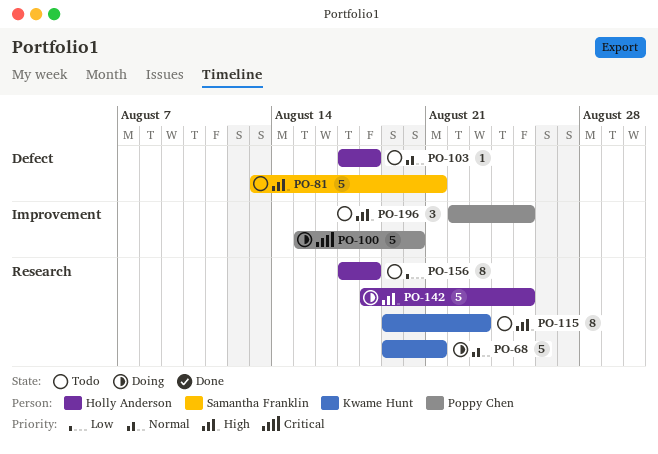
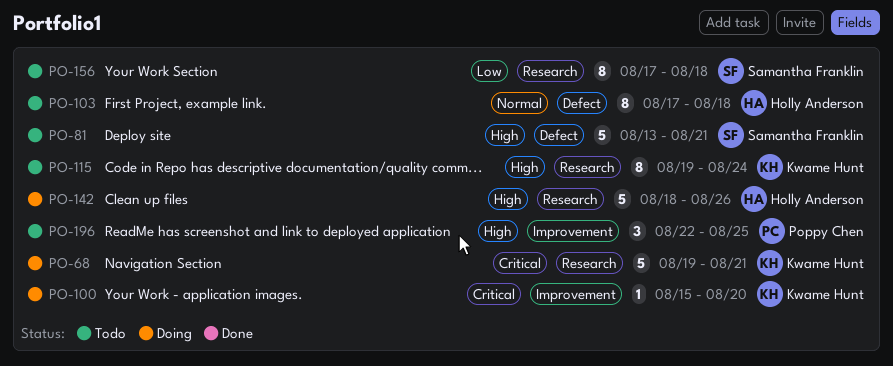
PO-68, priority: Normal -> Critical
PO-100, owner: Poppy Chen -> Kwame Hunt
PO-100, estimate: 5 -> 1
PO-103, estimate: 1 -> 8
PO-115, due: Aug 23 -> Aug 24
PO-142, due: Aug 25 -> Aug 26
PO-156, owner: Holly Anderson -> Samantha Franklin

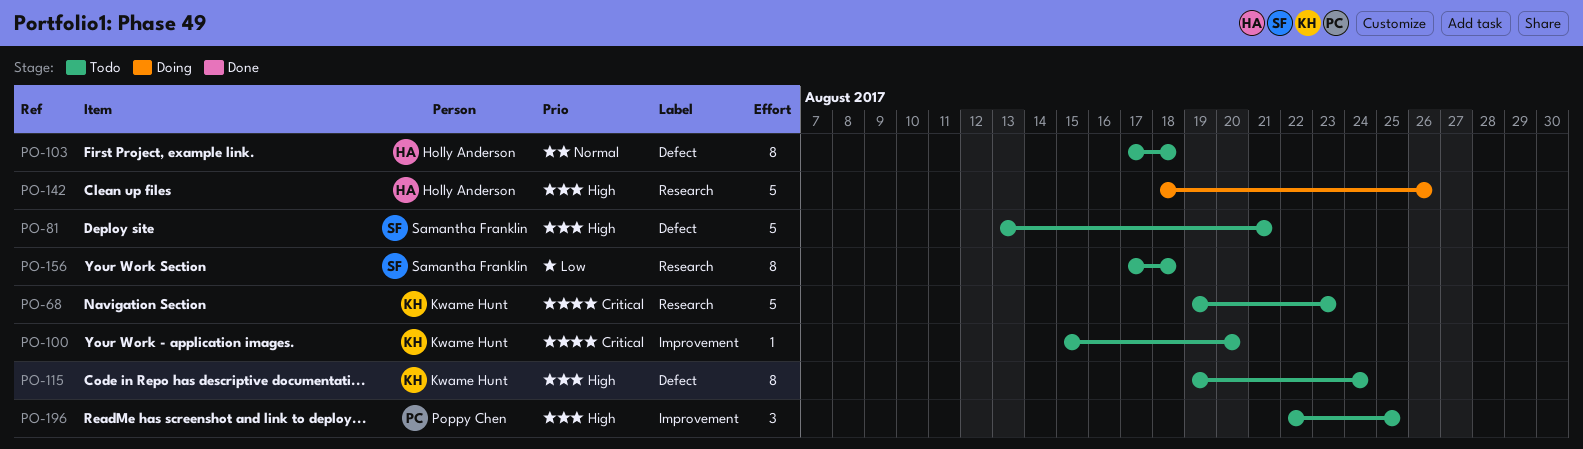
PO-68, status: Doing -> Todo
PO-68, due: Aug 21 -> Aug 23
PO-100, status: Doing -> Todo
PO-115, label: Research -> Defect

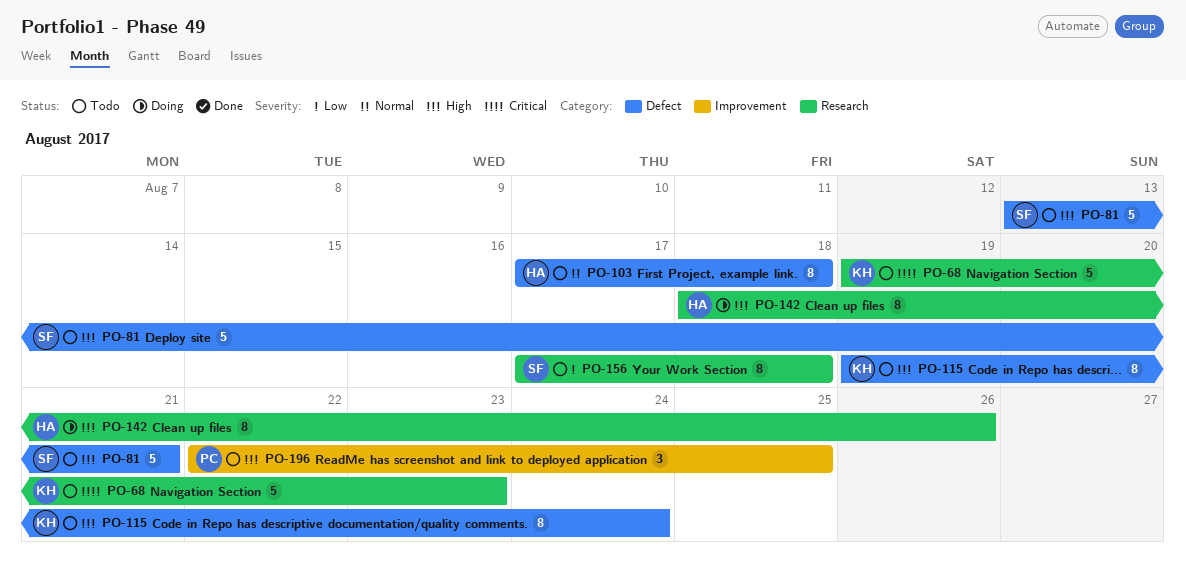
PO-100: present -> none
PO-142, estimate: 5 -> 8

